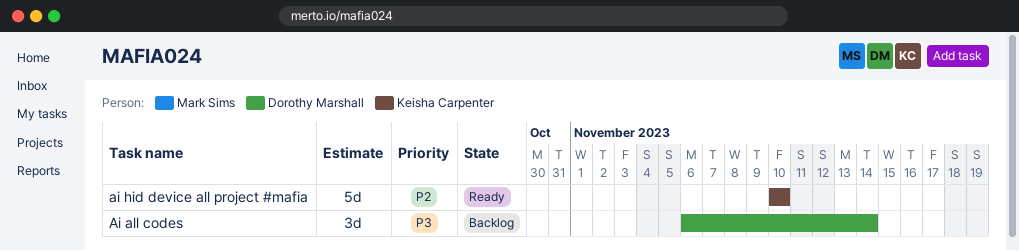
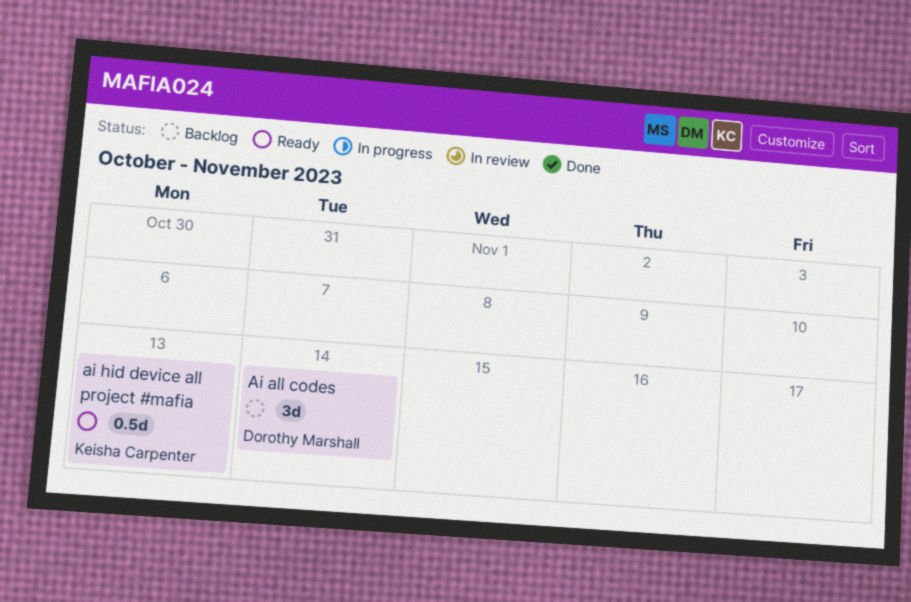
ai hid device all project #mafia, estimate: 5d -> 0.5d
ai hid device all project #mafia, due: Nov 10 -> Nov 13

